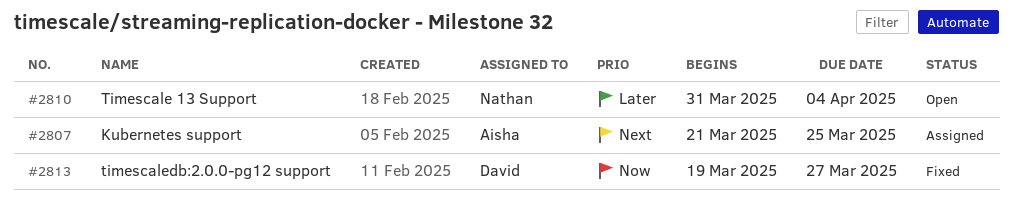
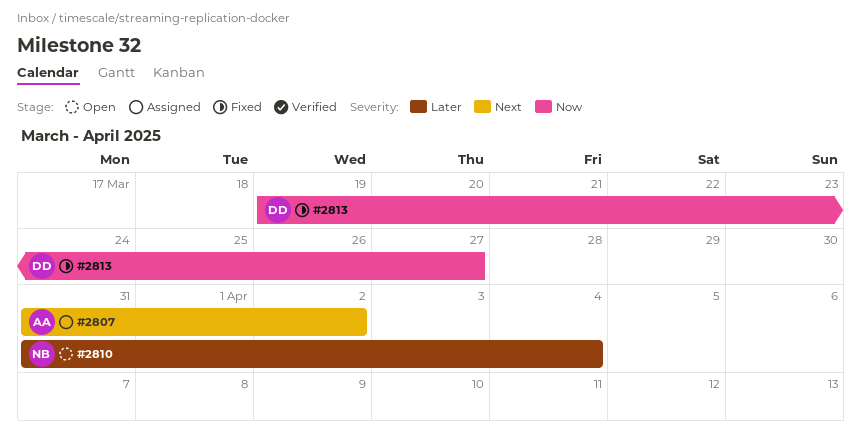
#2807, start: Mar 21 -> Mar 31
#2807, due: Mar 25 -> Apr 2

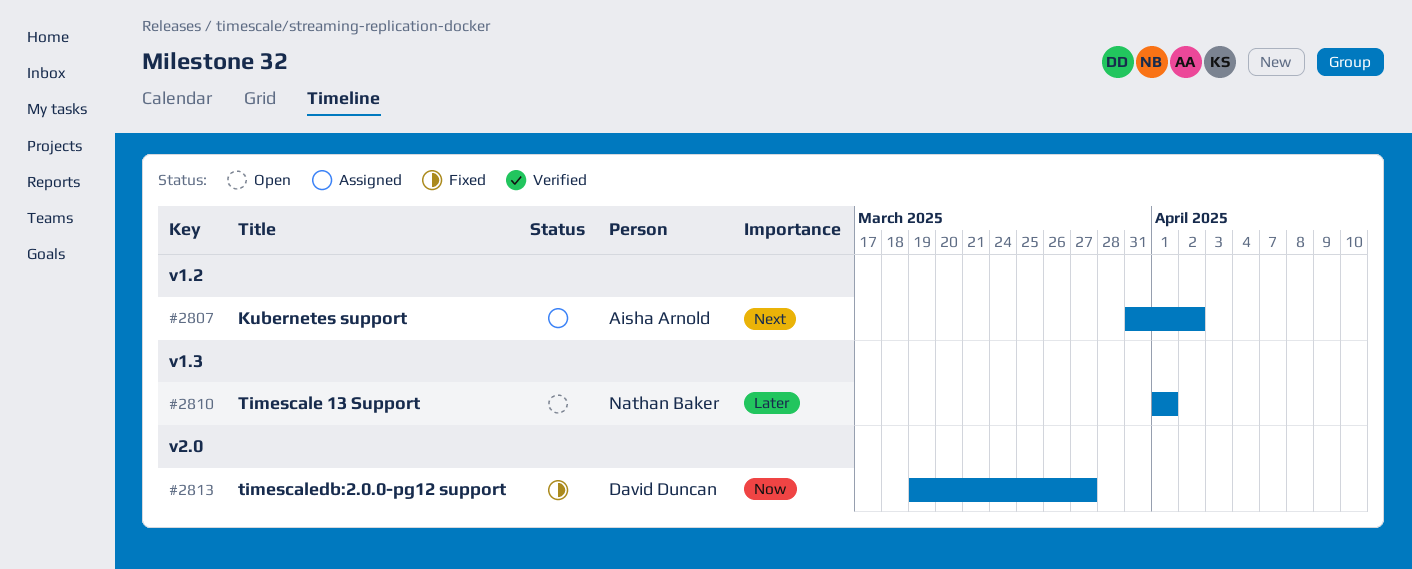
#2810, start: Mar 31 -> Apr 1
#2810, due: Apr 4 -> Apr 1

